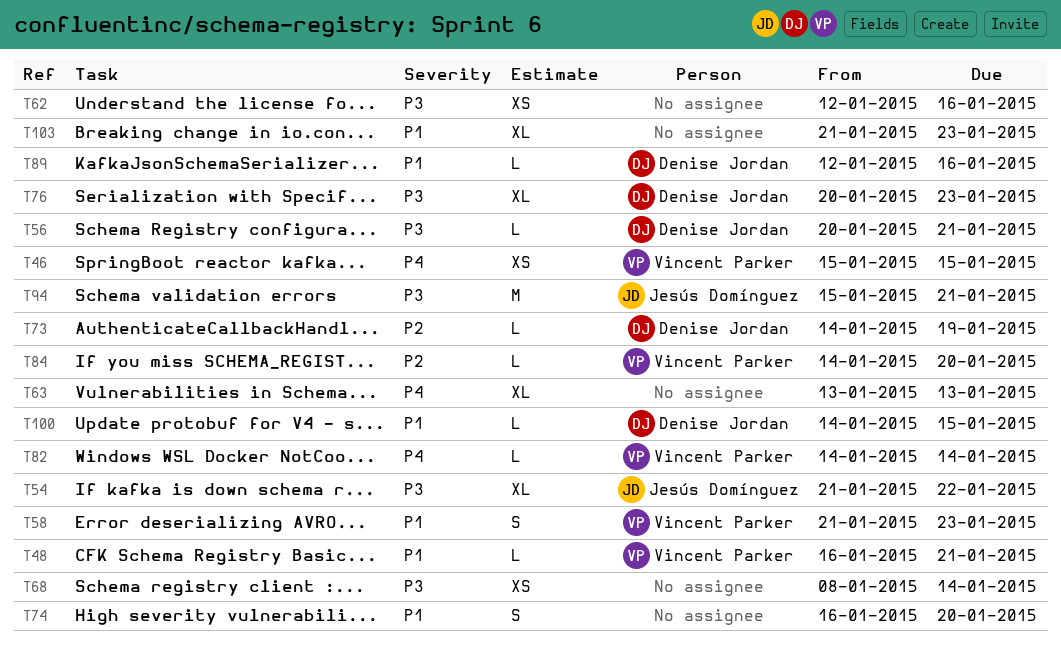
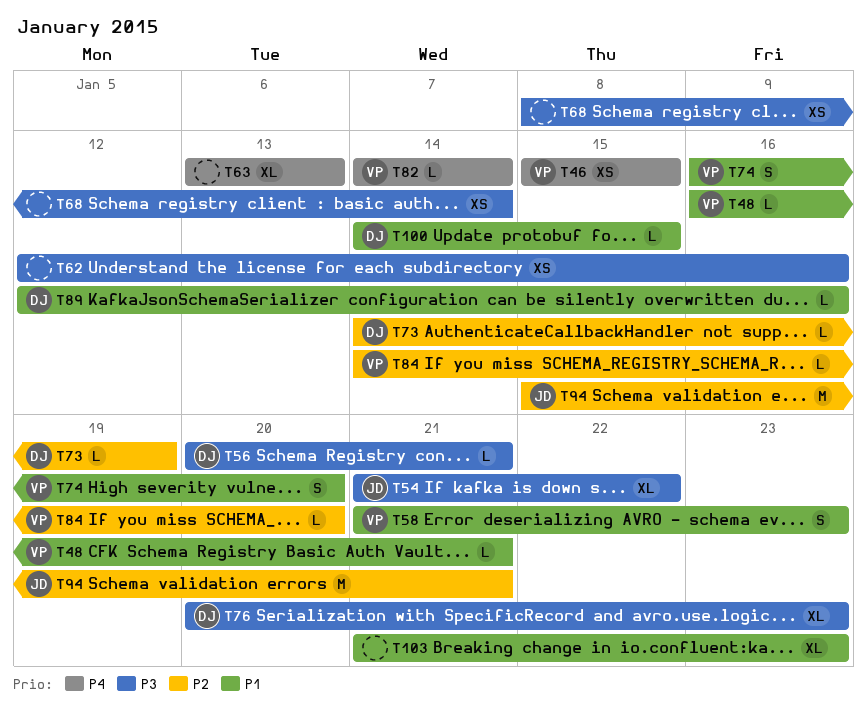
T74, owner: none -> Vincent Parker
T94, priority: P3 -> P2

